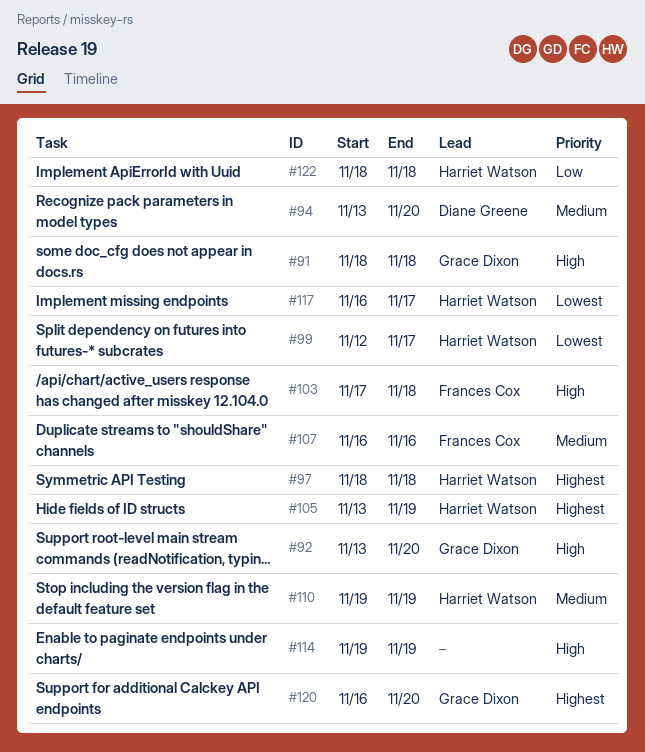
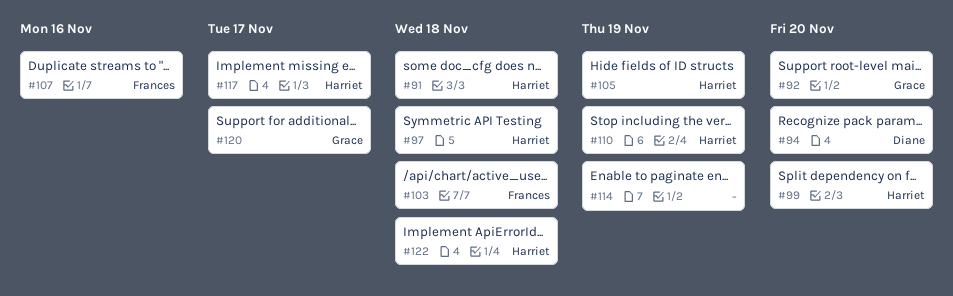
#91, owner: Grace Dixon -> Harriet Watson
#99, due: Nov 17 -> Nov 20
#120, due: Nov 20 -> Nov 17

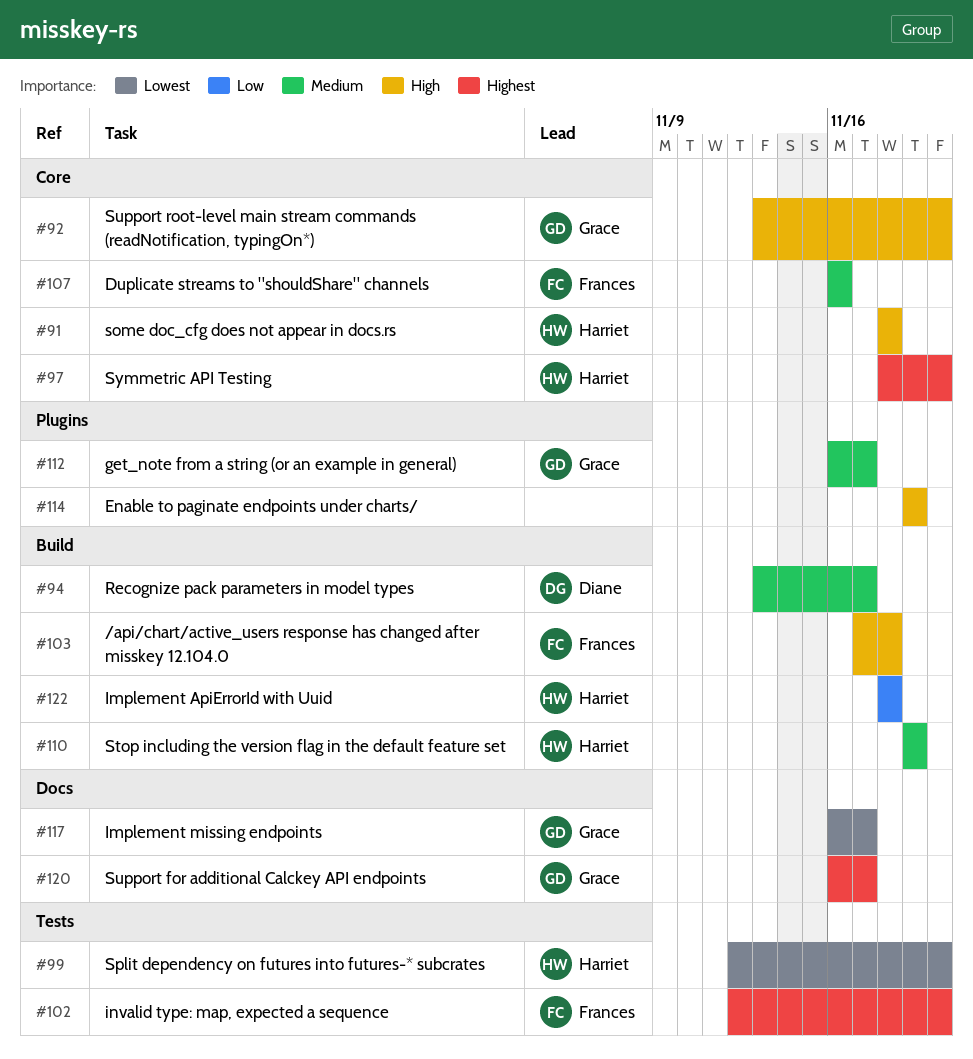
#94, due: Nov 20 -> Nov 17
#97, due: Nov 18 -> Nov 20
#102: none -> present
#105: present -> none
#112: none -> present
#117, owner: Harriet -> Grace

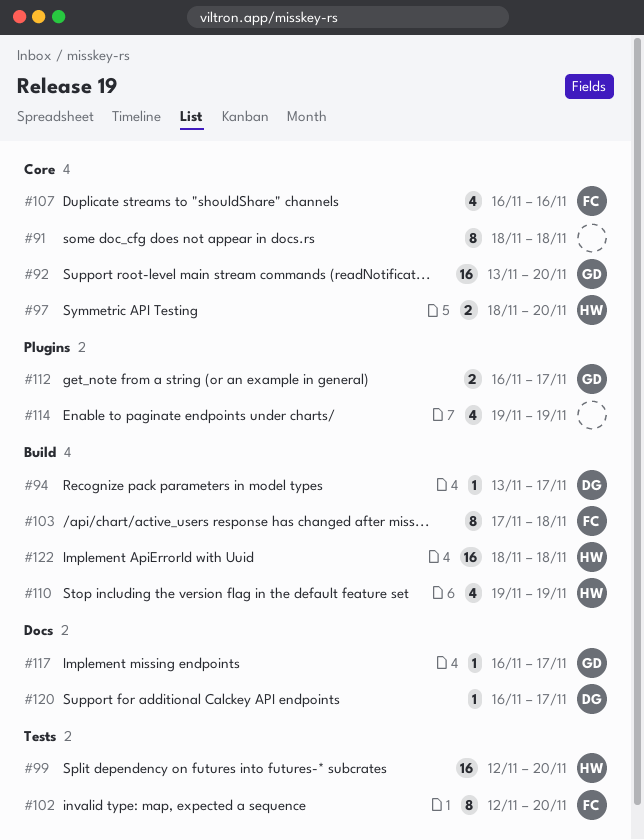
#91, owner: Harriet -> none
#120, owner: Grace -> Diane

